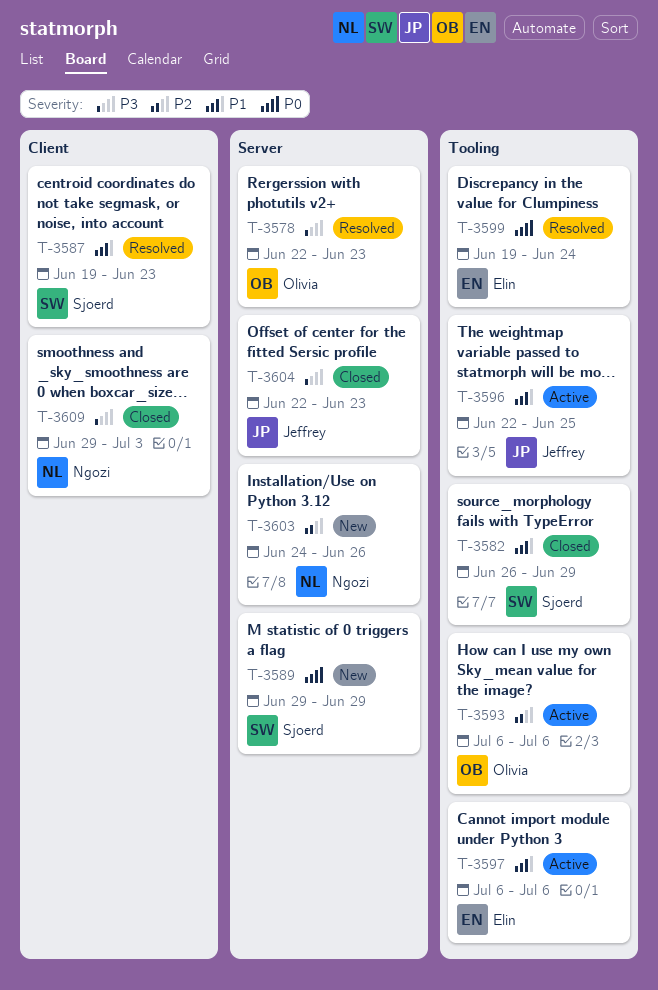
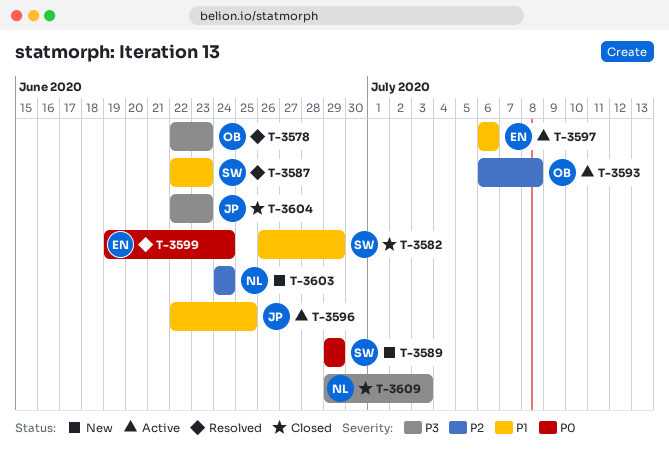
T-3587, start: Jun 19 -> Jun 22
T-3593, due: Jul 6 -> Jul 8
T-3603, due: Jun 26 -> Jun 24

